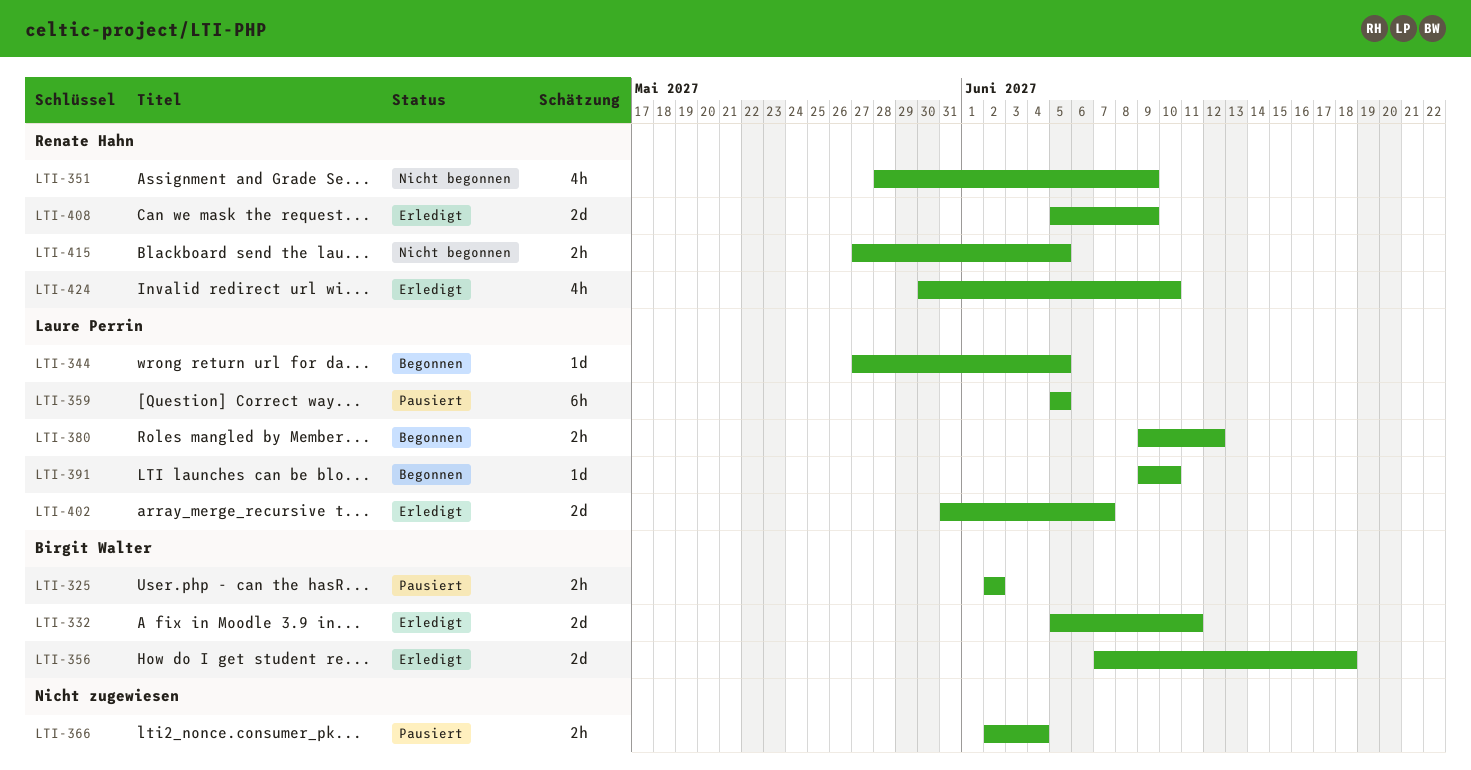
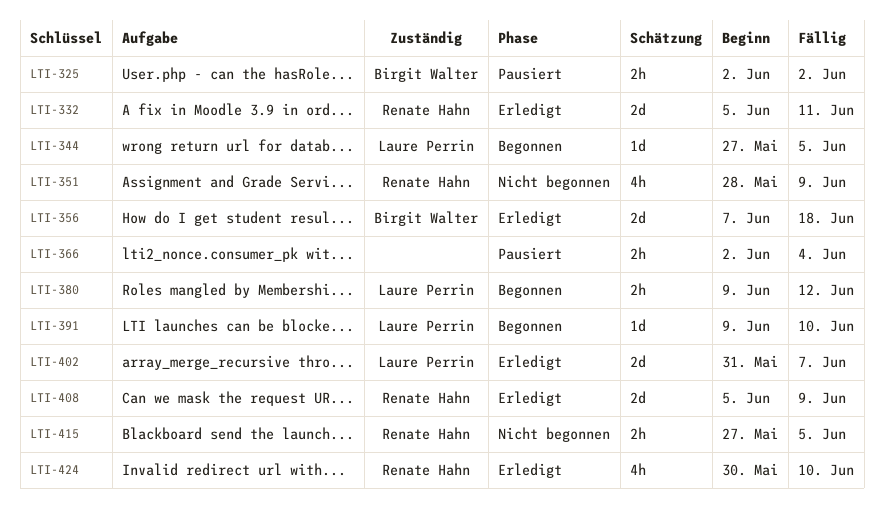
LTI-332, owner: Birgit Walter -> Renate Hahn
LTI-359: present -> none

